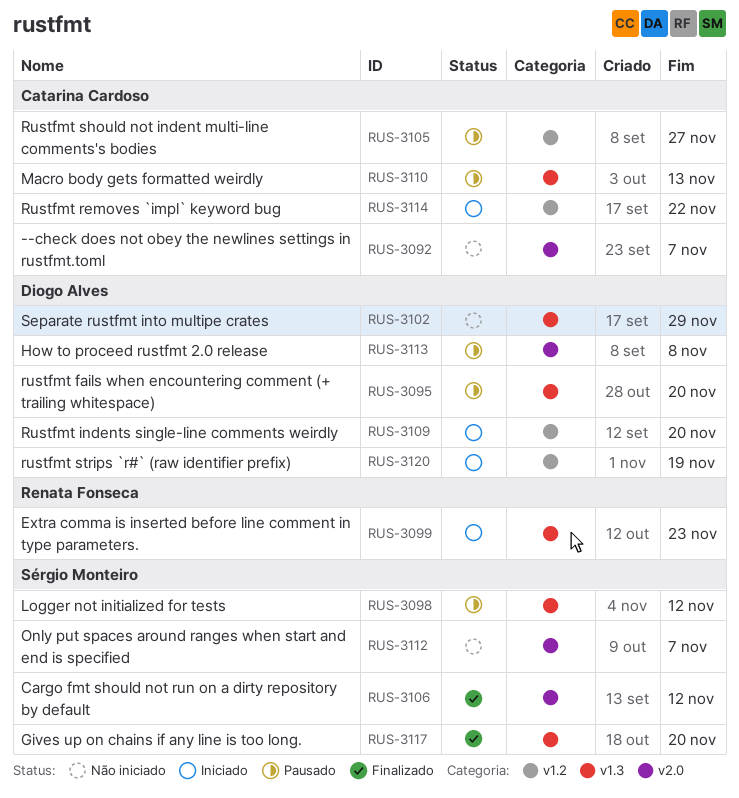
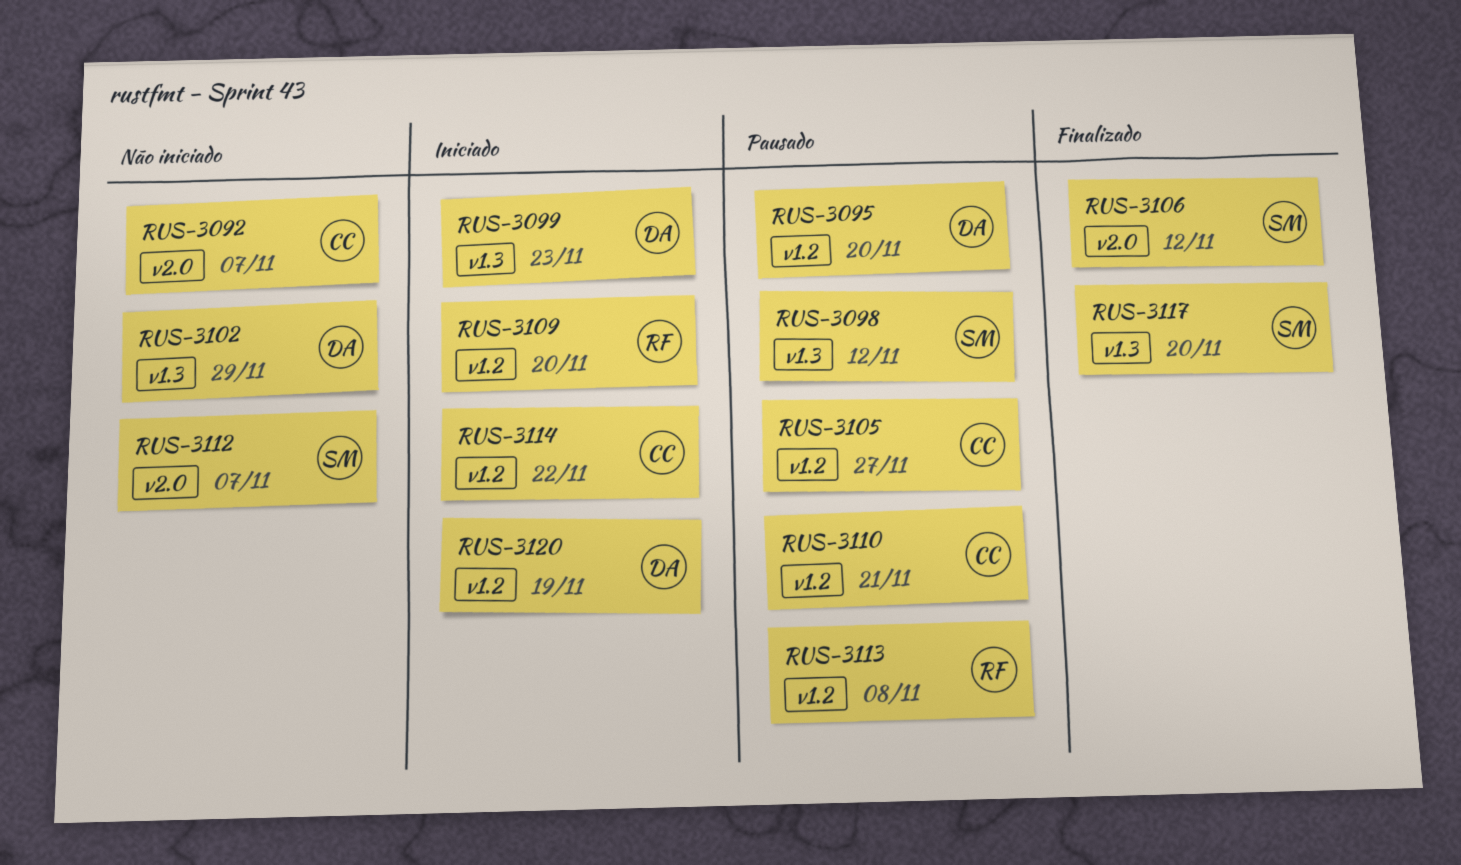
RUS-3095, label: v1.3 -> v1.2
RUS-3099, owner: Renata Fonseca -> Diogo Alves
RUS-3109, owner: Diogo Alves -> Renata Fonseca
RUS-3110, label: v1.3 -> v1.2
RUS-3110, due: Nov 13 -> Nov 21
RUS-3113, owner: Diogo Alves -> Renata Fonseca
RUS-3113, label: v2.0 -> v1.2

